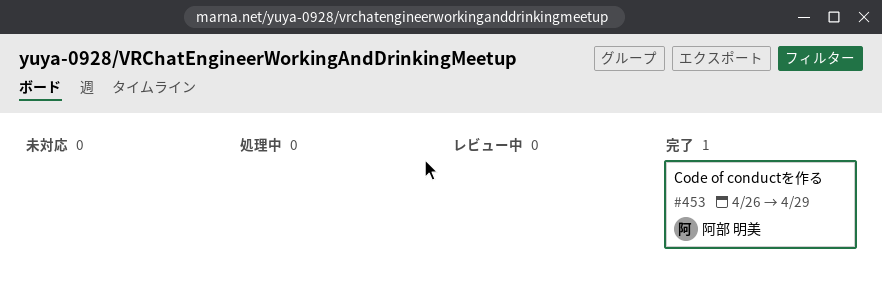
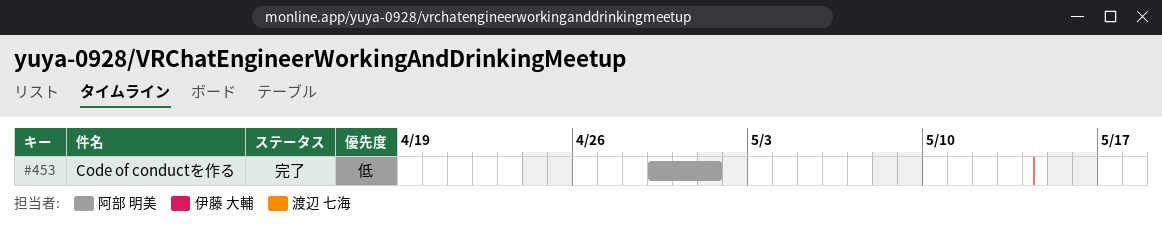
#453, start: Apr 26 -> Apr 29
#453, due: Apr 29 -> May 1

